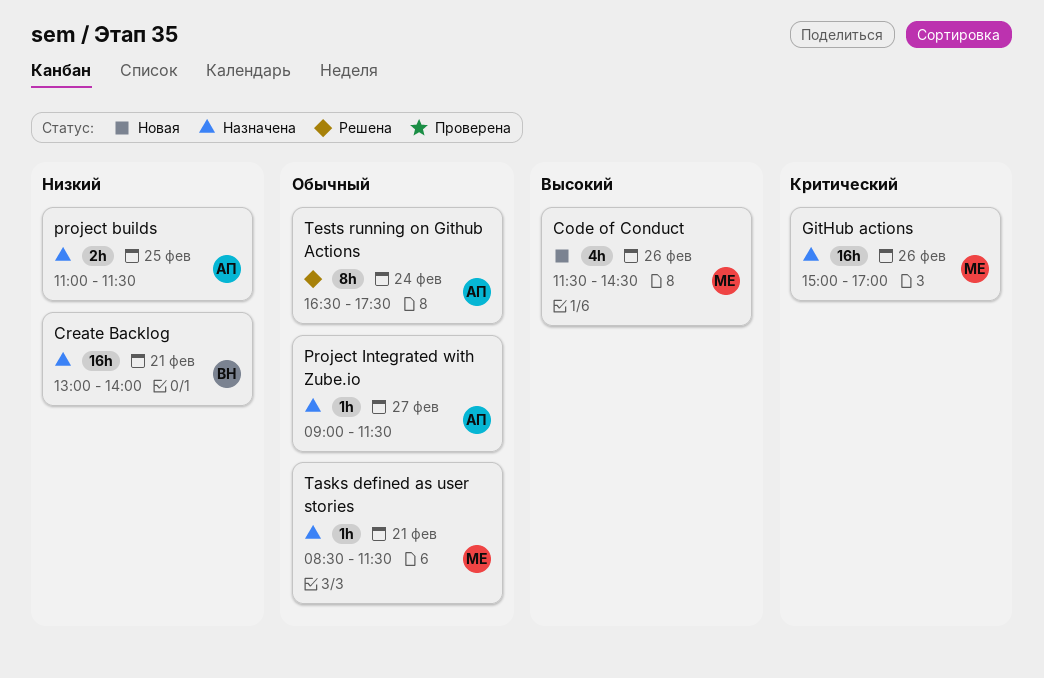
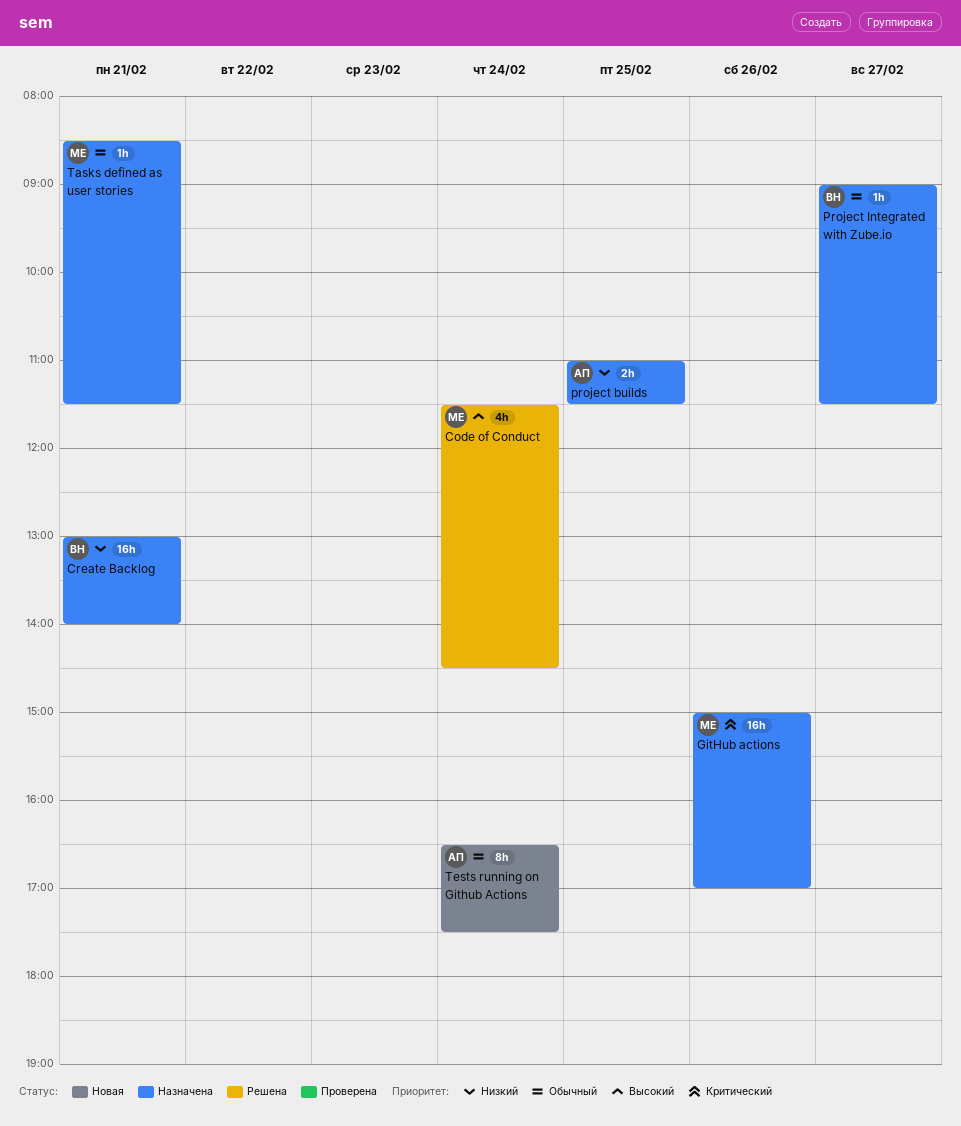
Code of Conduct, status: Новая -> Решена
Code of Conduct, day: Feb 26 -> Feb 24
Project Integrated with Zube.io, owner: АП -> ВН
Tests running on Github Actions, status: Решена -> Новая

